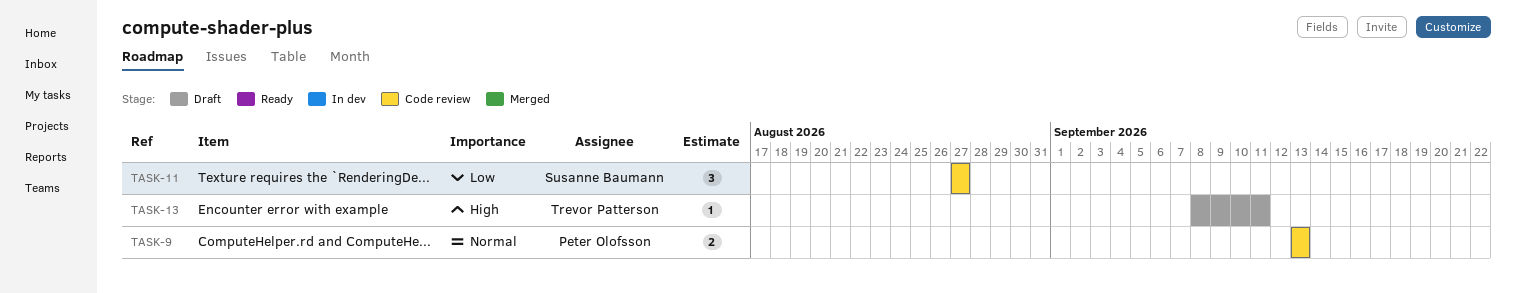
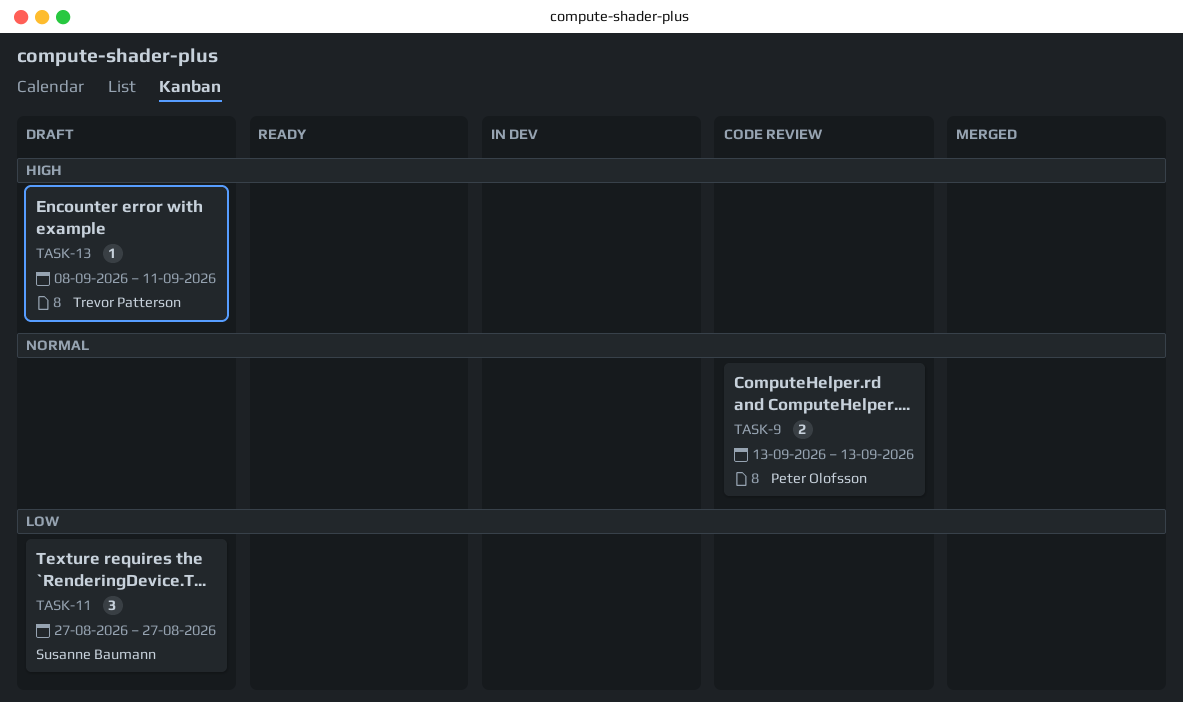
TASK-11, status: Code review -> Draft

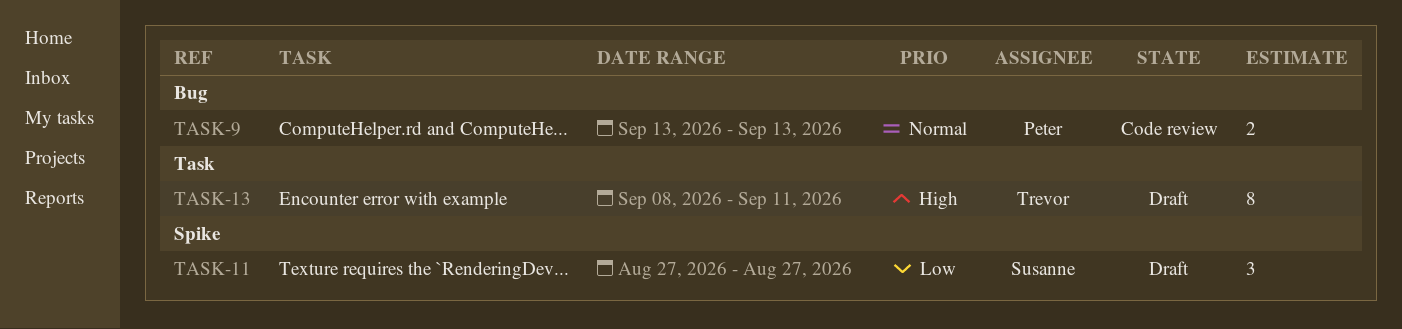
TASK-13, estimate: 1 -> 8

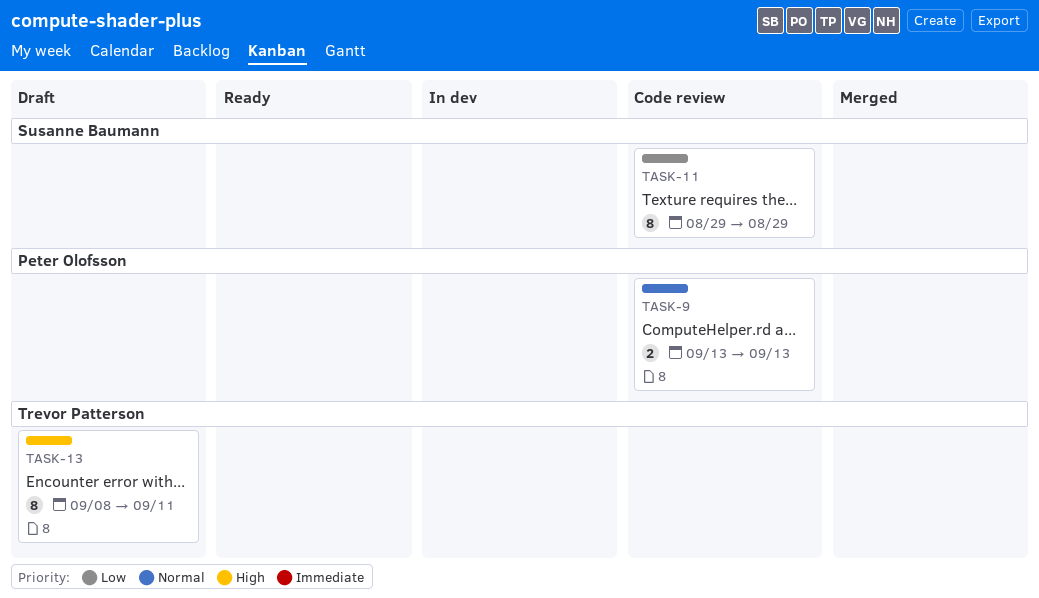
TASK-11, status: Draft -> Code review
TASK-11, estimate: 3 -> 8
TASK-11, start: Aug 27 -> Aug 29
TASK-11, due: Aug 27 -> Aug 29

